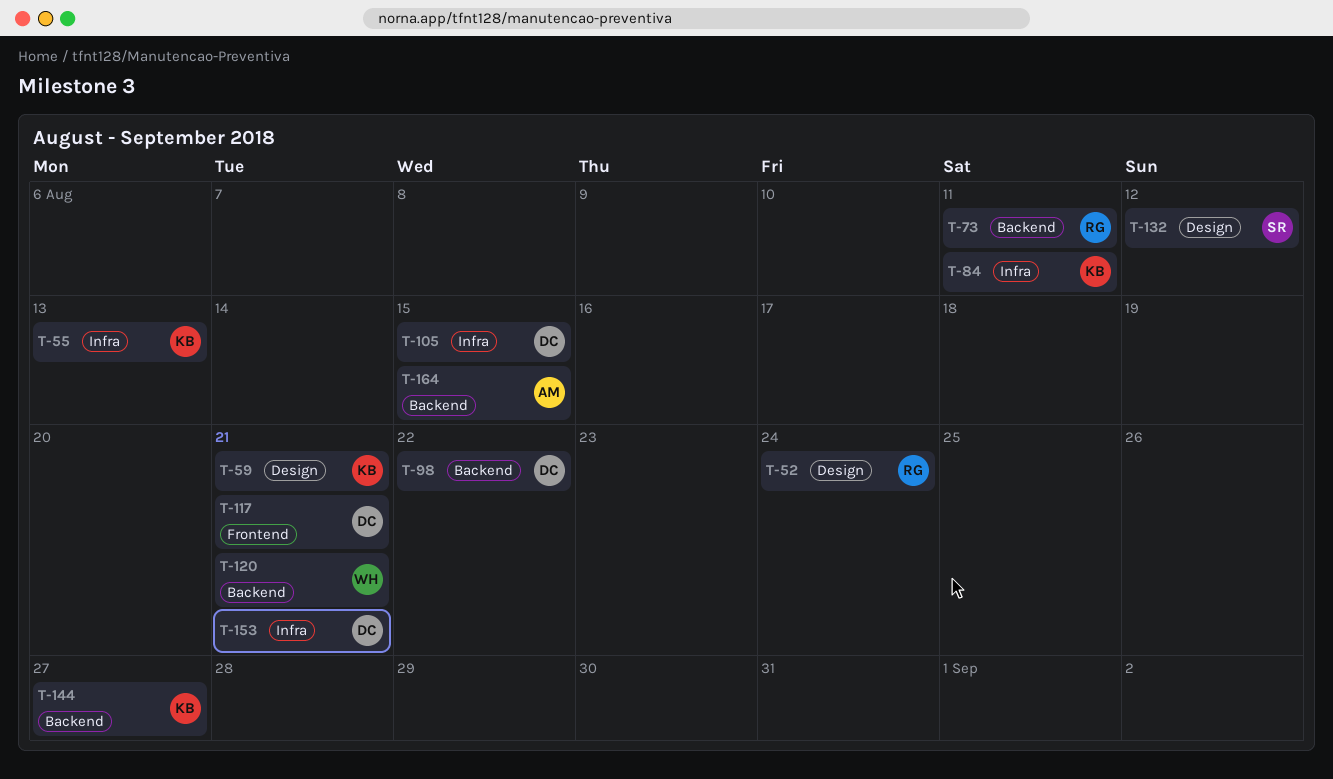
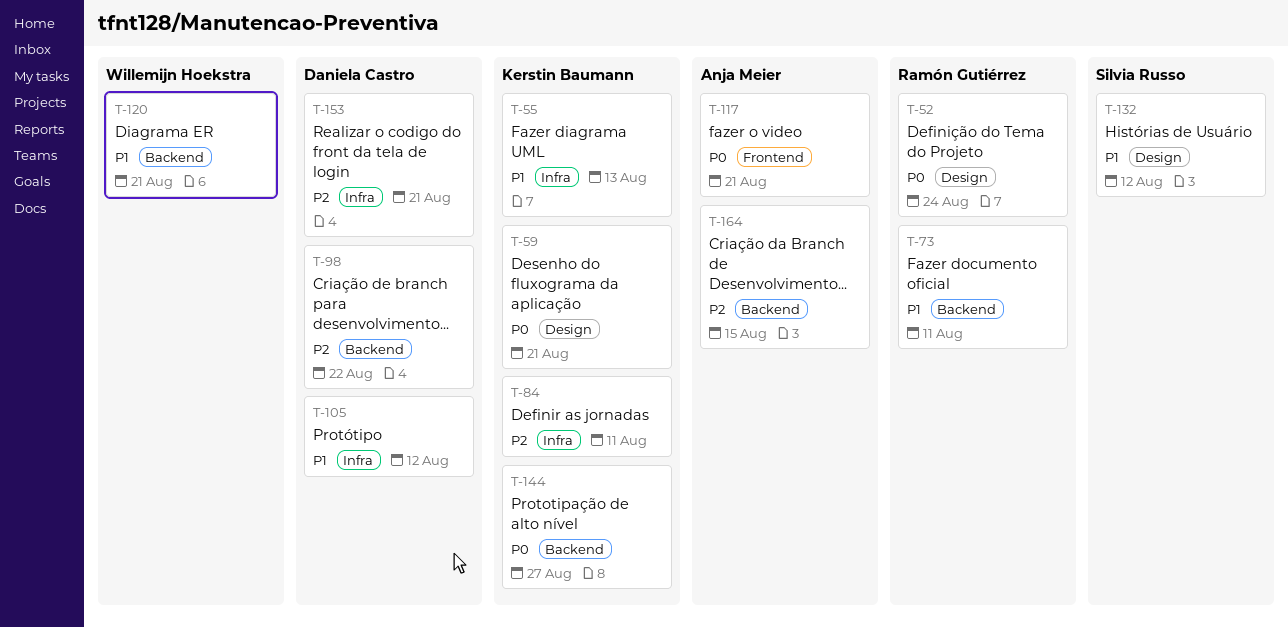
T-105, due: Aug 15 -> Aug 12
T-117, owner: Daniela Castro -> Anja Meier

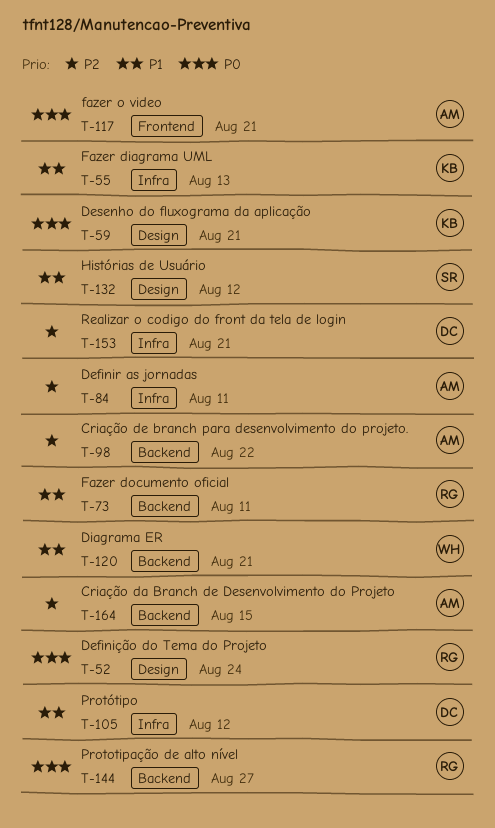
T-84, owner: Kerstin Baumann -> Anja Meier
T-98, owner: Daniela Castro -> Anja Meier
T-144, owner: Kerstin Baumann -> Ramón Gutiérrez

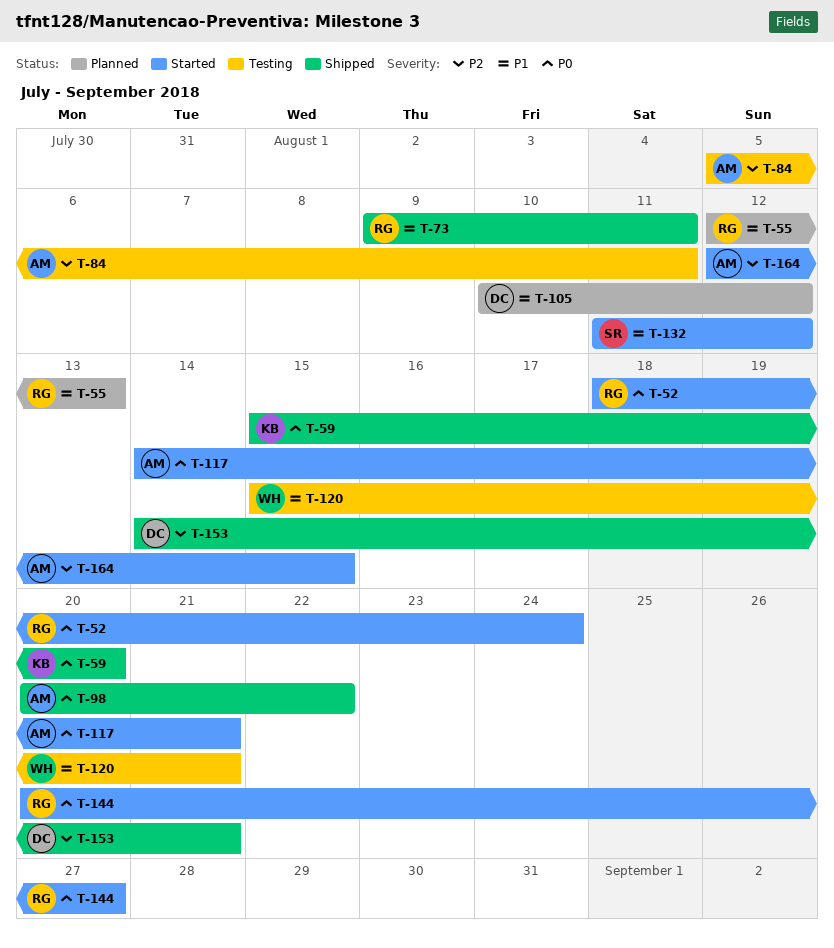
T-55, owner: KB -> RG
T-59, due: Aug 21 -> Aug 20
T-98, priority: P2 -> P0

